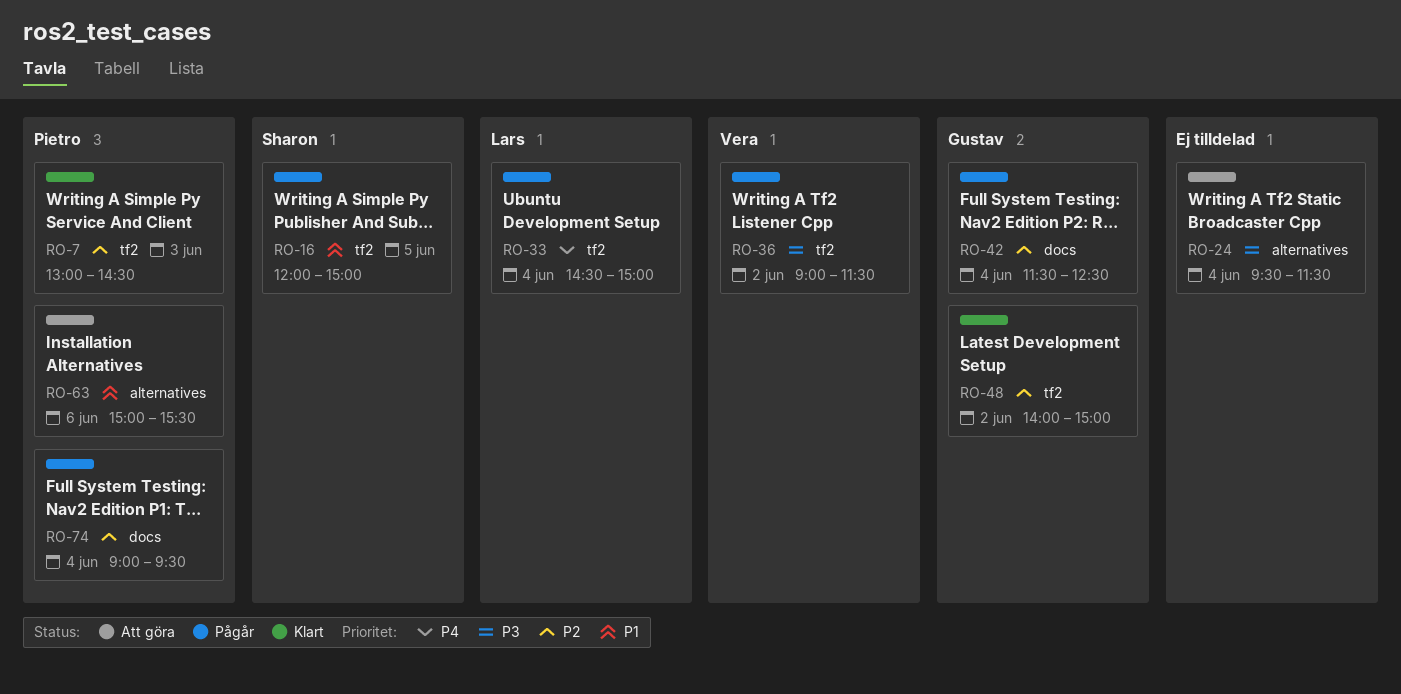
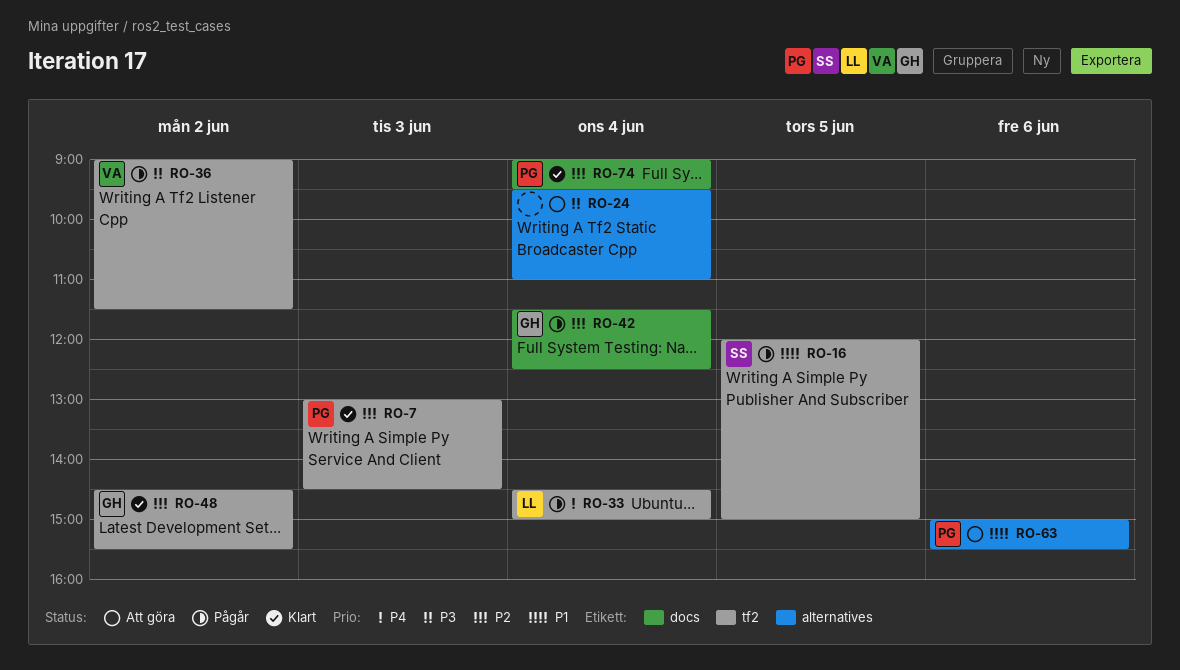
RO-24, ends: 11:30 -> 11:00
RO-48, begins: 14:00 -> 14:30
RO-48, ends: 15:00 -> 15:30
RO-74, status: Pågår -> Klart

